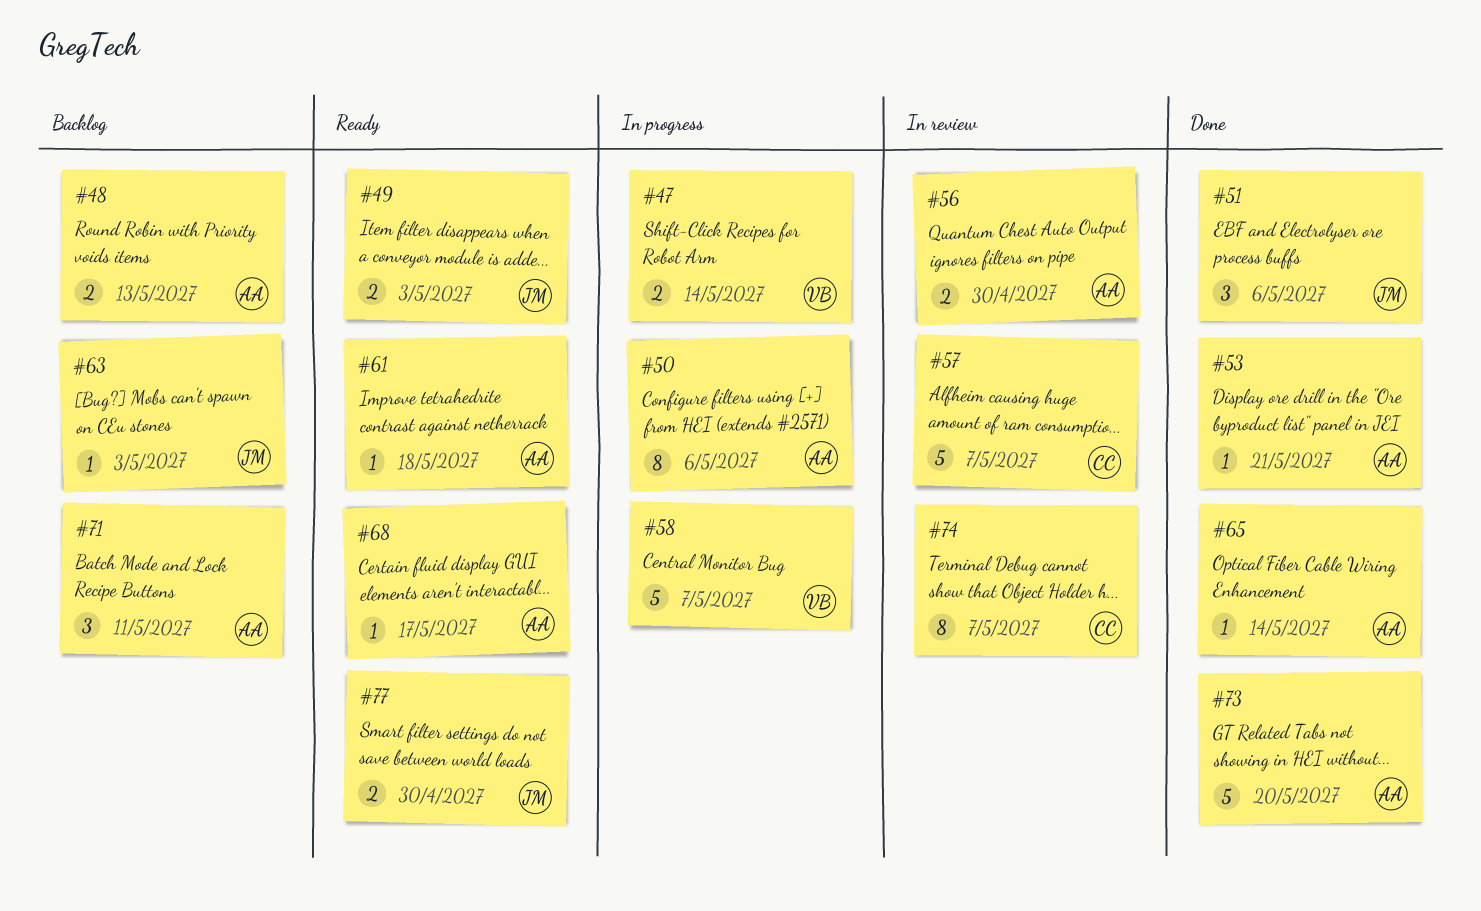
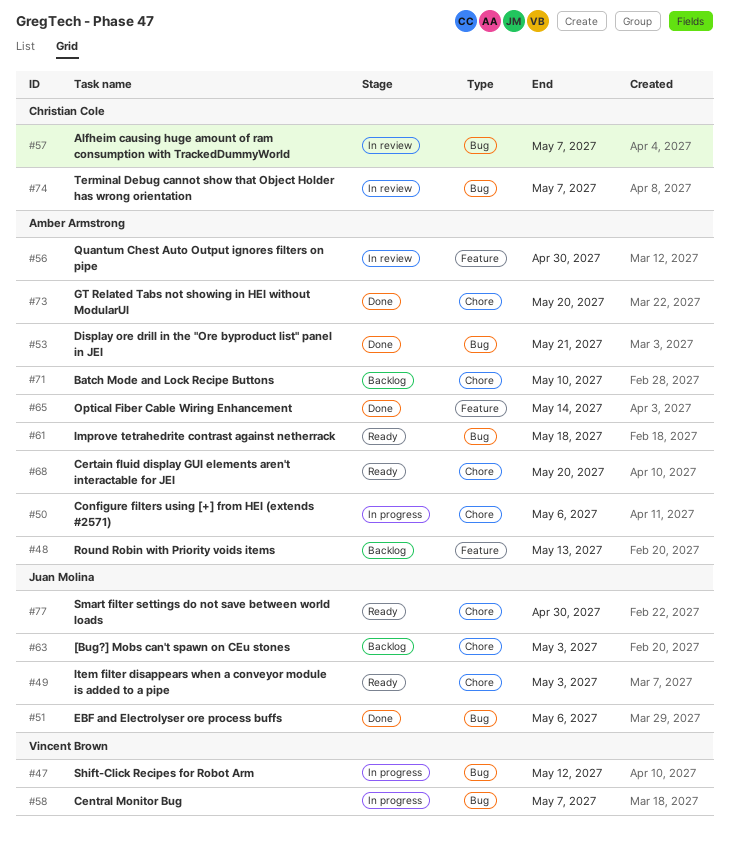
#47, due: May 14 -> May 12
#68, due: May 17 -> May 20
#71, due: May 11 -> May 10

